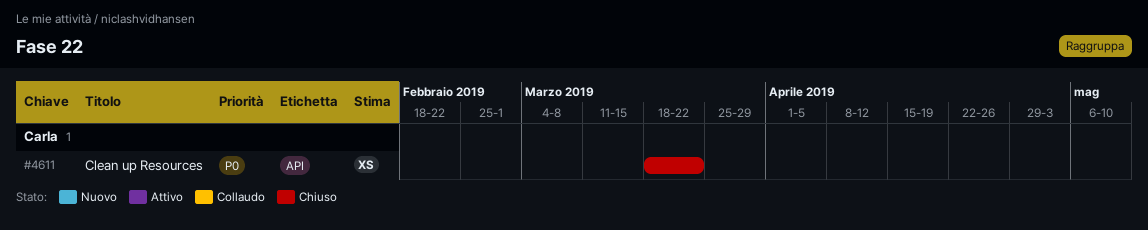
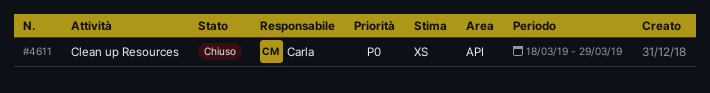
#4611, due: Mar 22 -> Mar 29

